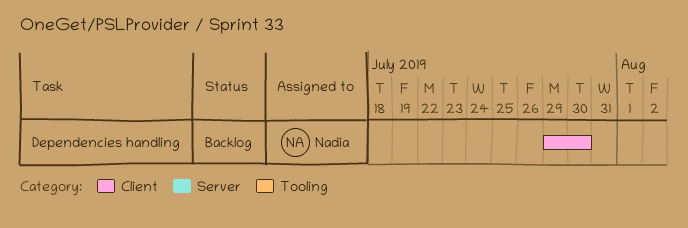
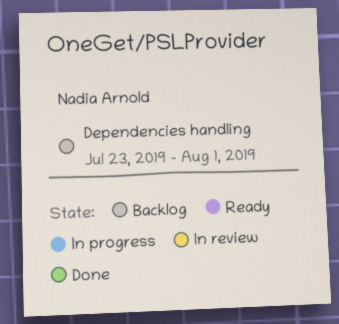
Dependencies handling, start: Jul 29 -> Jul 23
Dependencies handling, due: Jul 30 -> Aug 1

